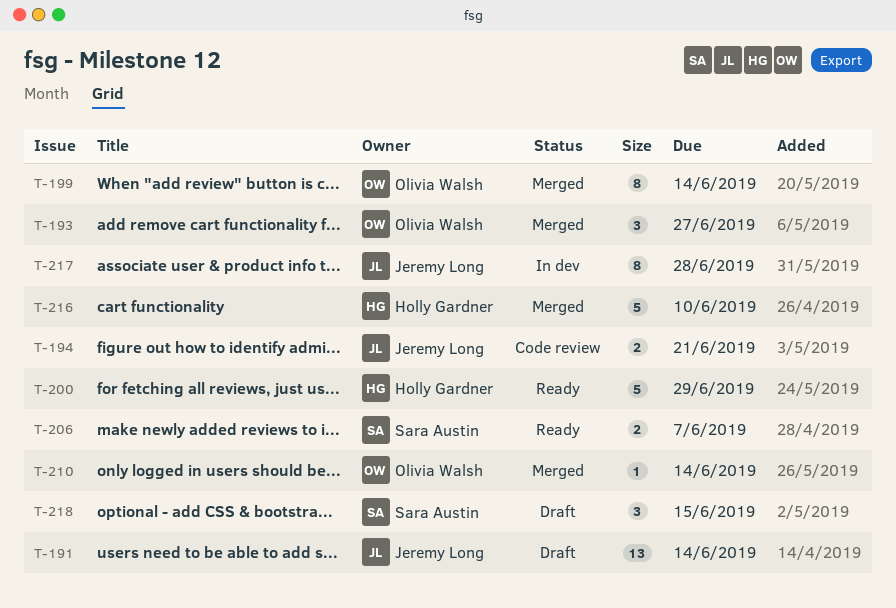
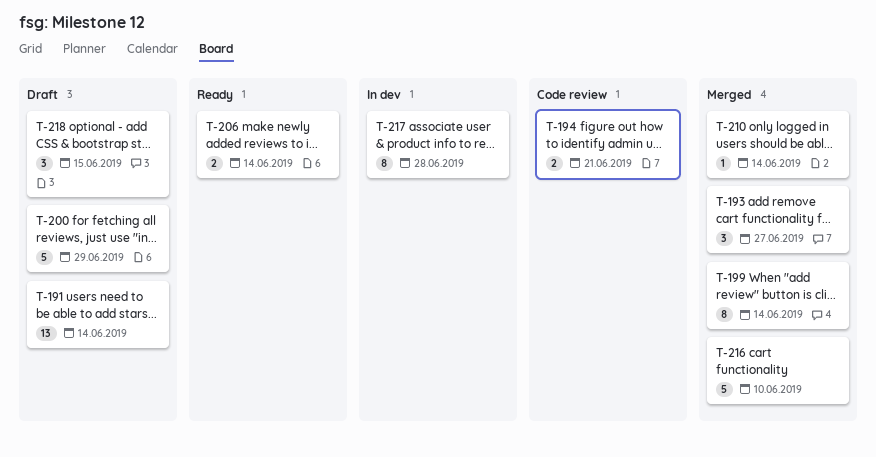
T-200, status: Ready -> Draft
T-206, due: Jun 7 -> Jun 14

